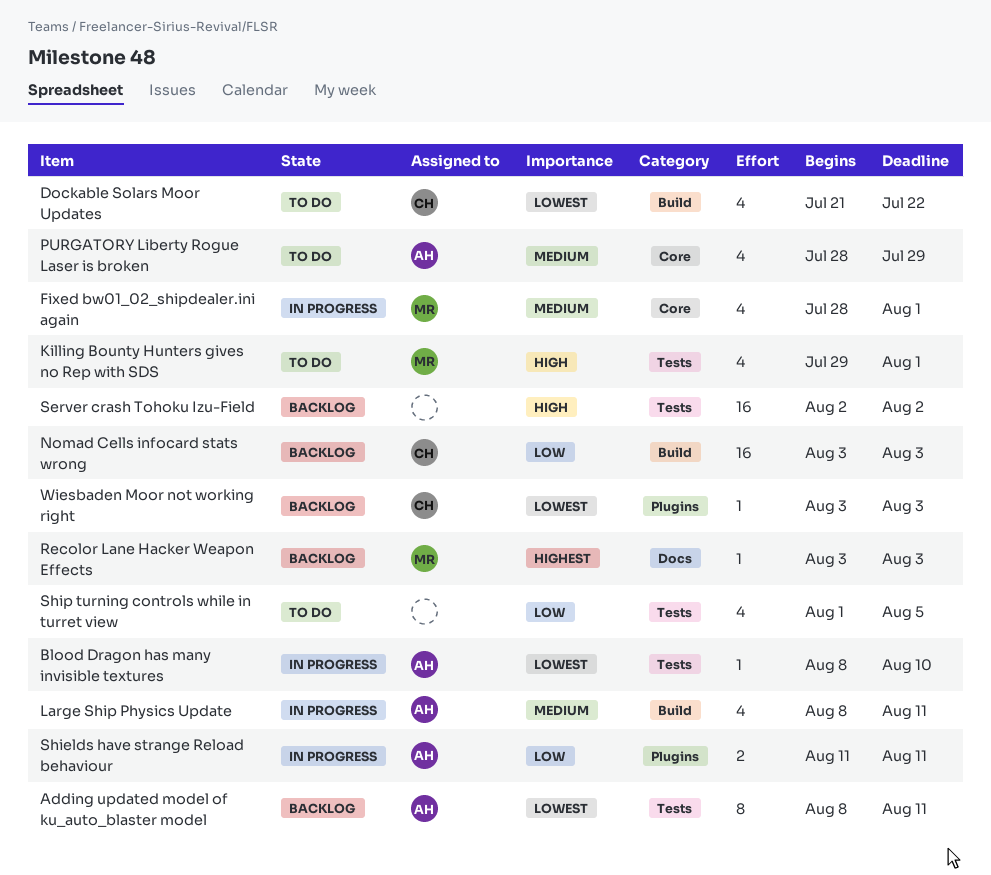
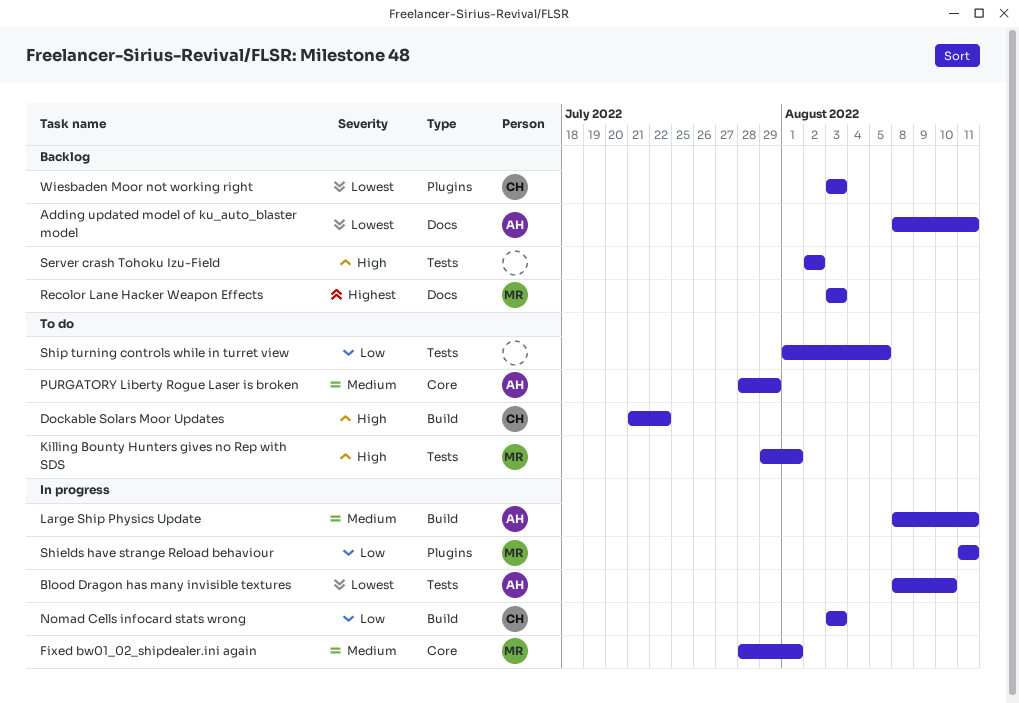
Adding updated model of ku_auto_blaster model, label: Tests -> Docs
Dockable Solars Moor Updates, priority: Lowest -> High
Nomad Cells infocard stats wrong, status: Backlog -> In progress
Shields have strange Reload behaviour, owner: AH -> MR

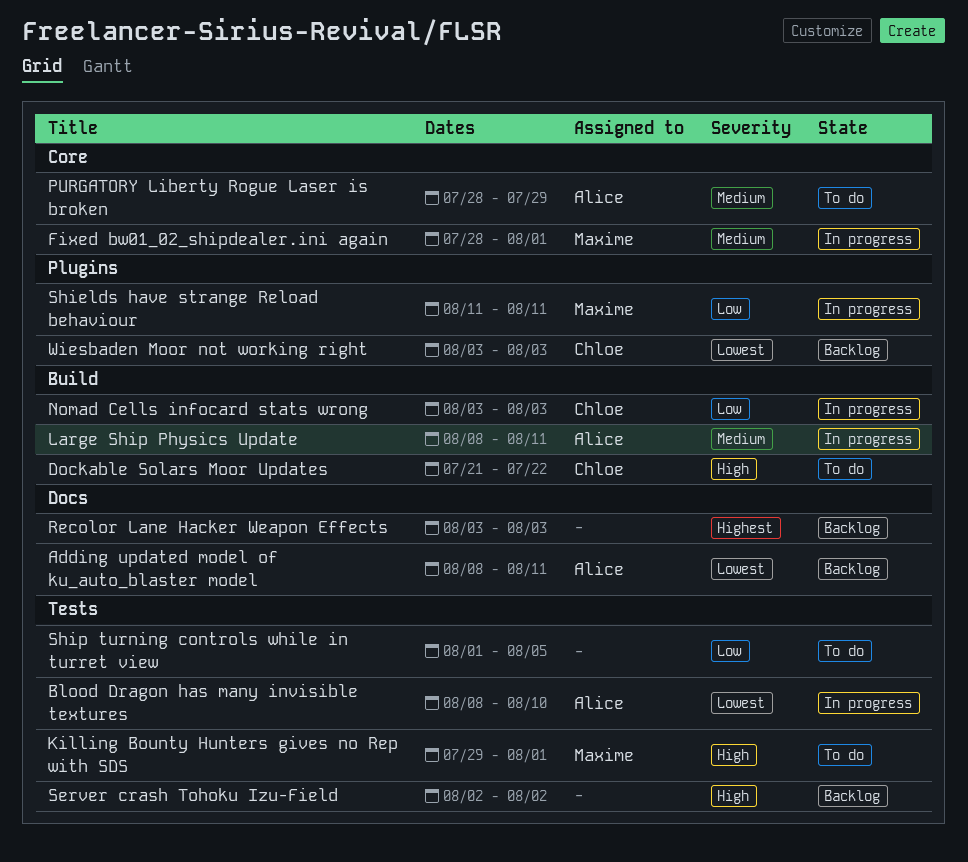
Recolor Lane Hacker Weapon Effects, owner: Maxime -> none

